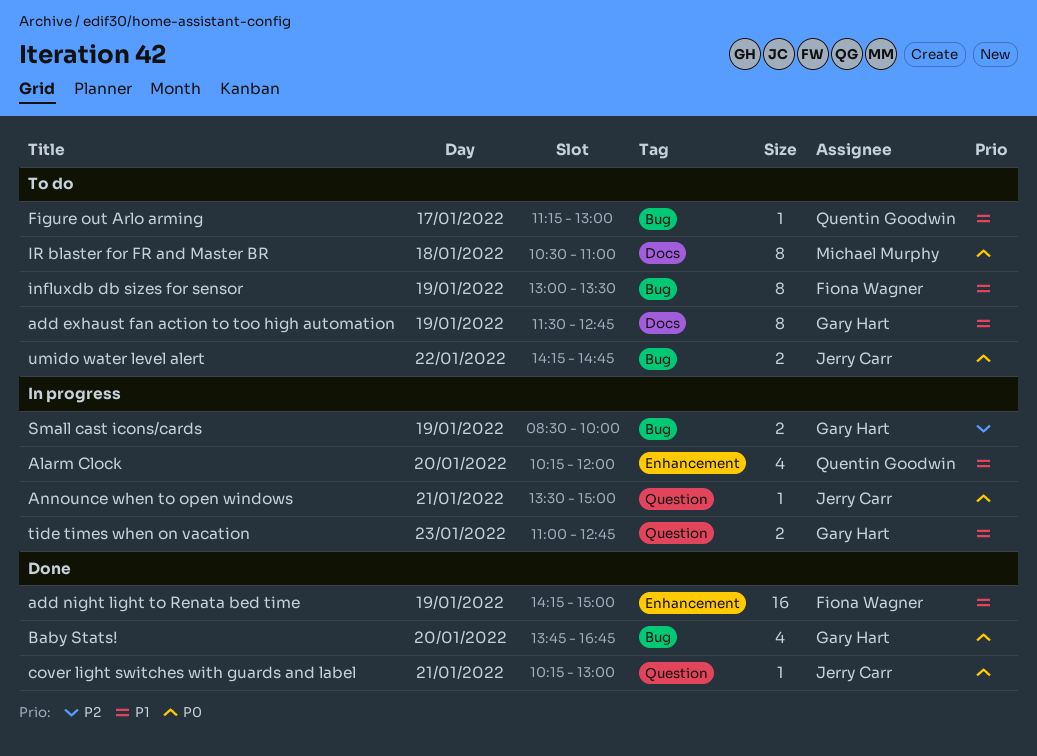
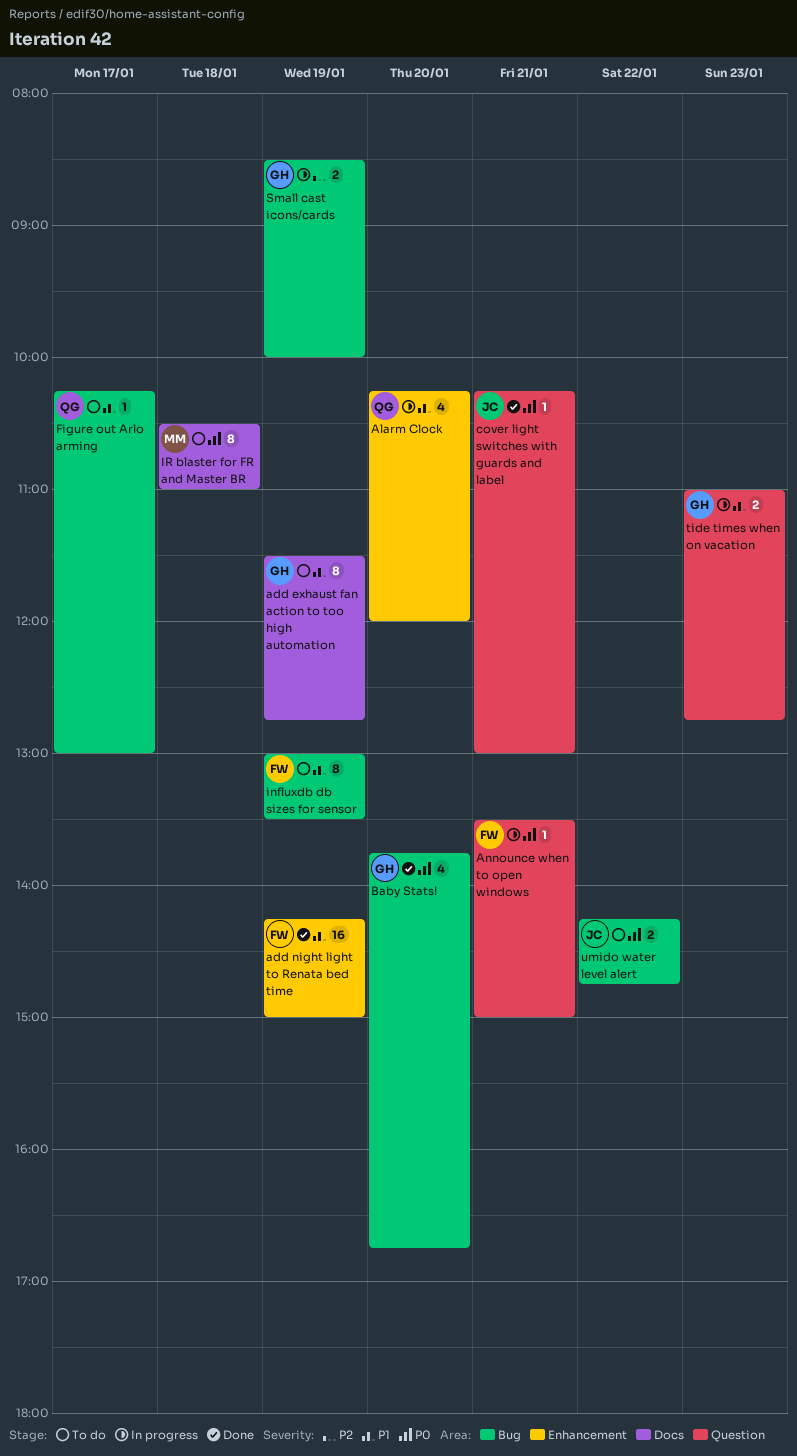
Announce when to open windows, owner: Jerry Carr -> Fiona Wagner
Figure out Arlo arming, begins: 11:15 -> 10:15

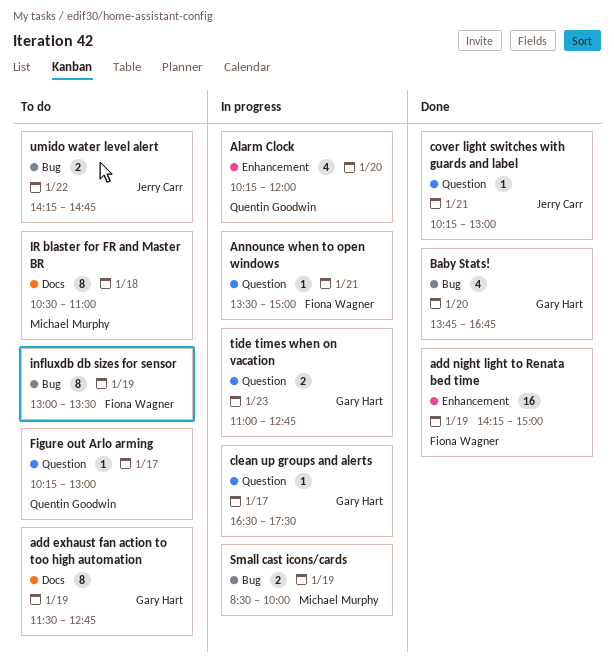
clean up groups and alerts: none -> present
Figure out Arlo arming, label: Bug -> Question
Small cast icons/cards, owner: Gary Hart -> Michael Murphy

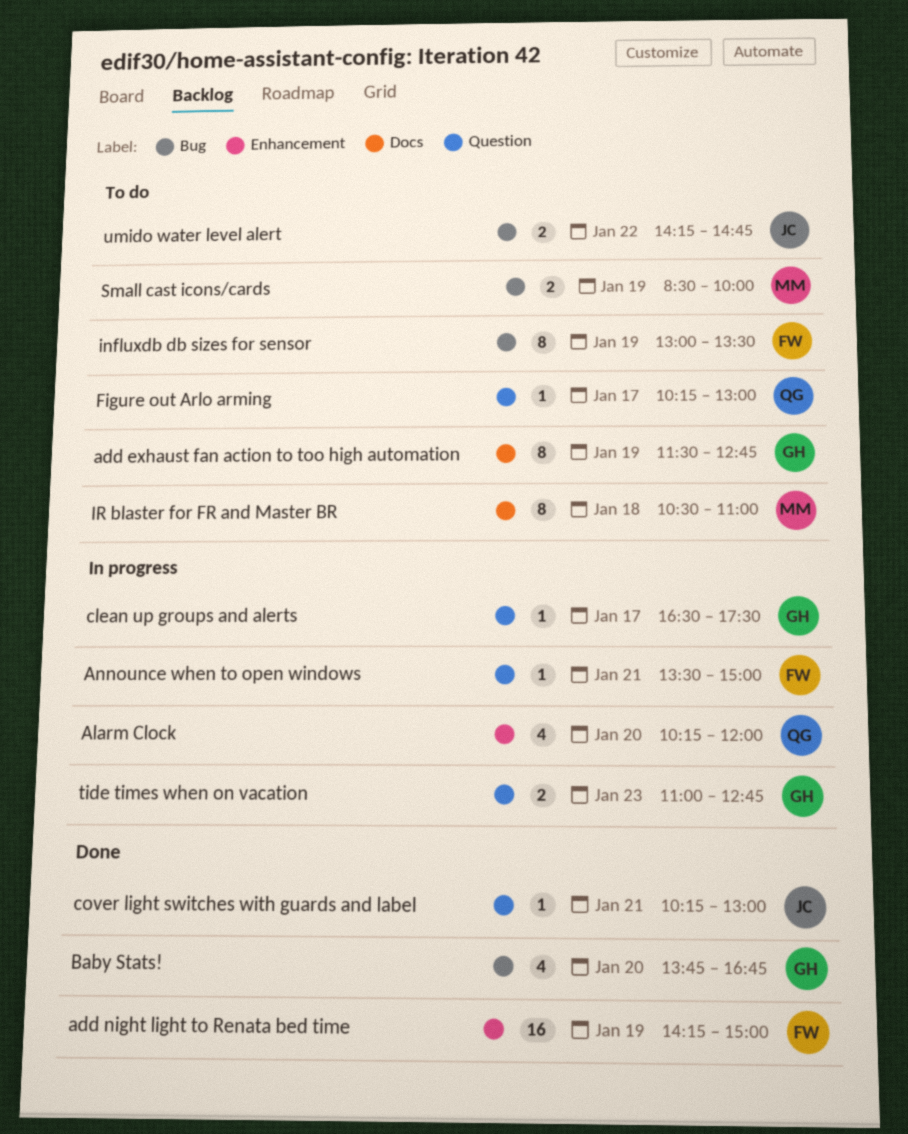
Small cast icons/cards, status: In progress -> To do

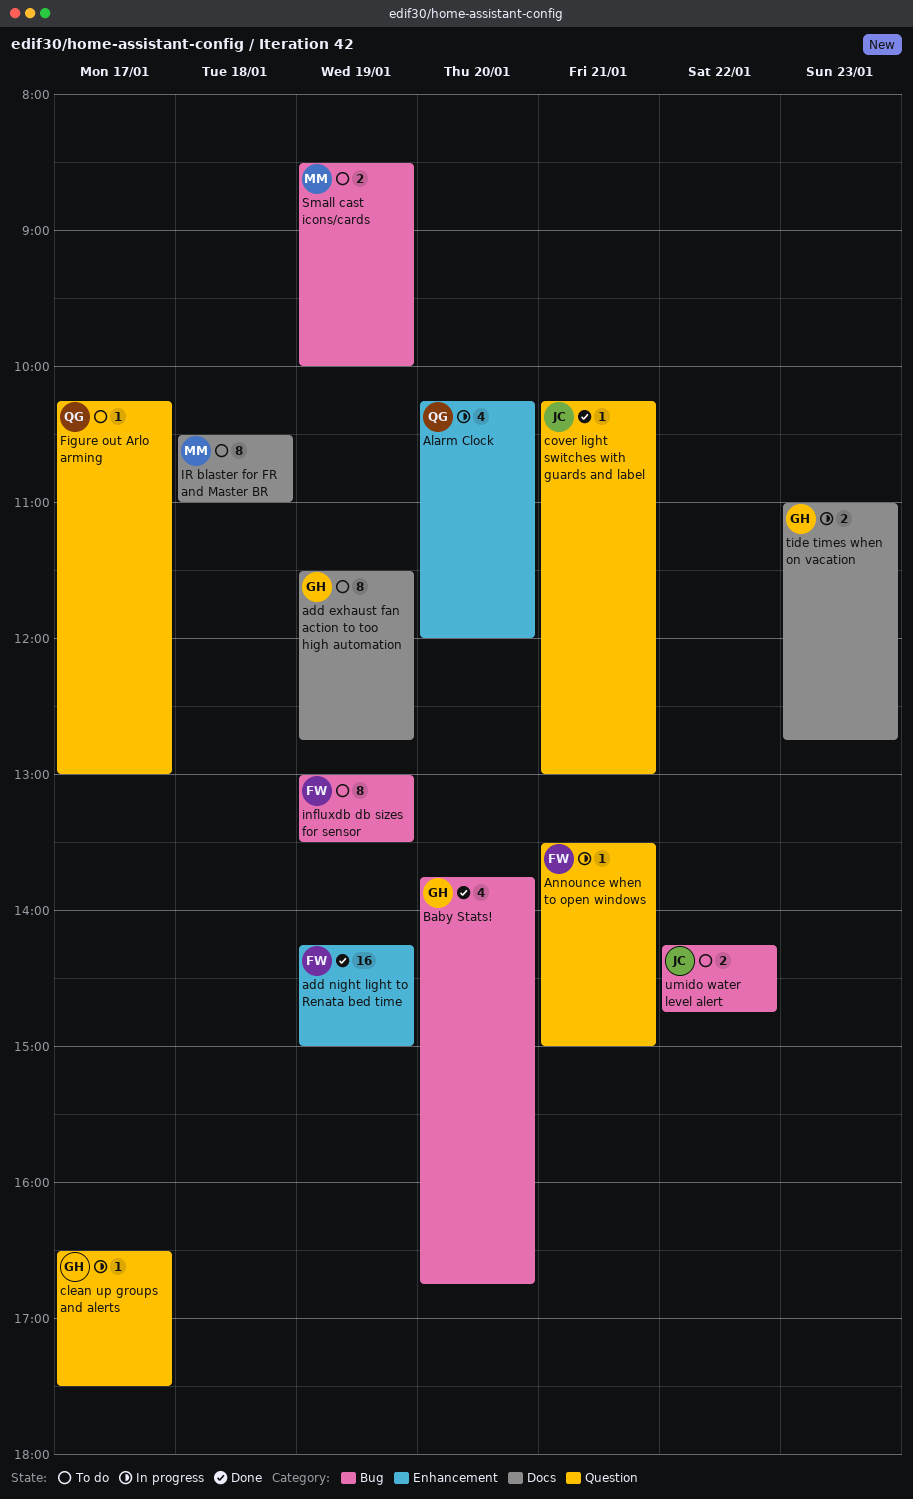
tide times when on vacation, label: Question -> Docs

